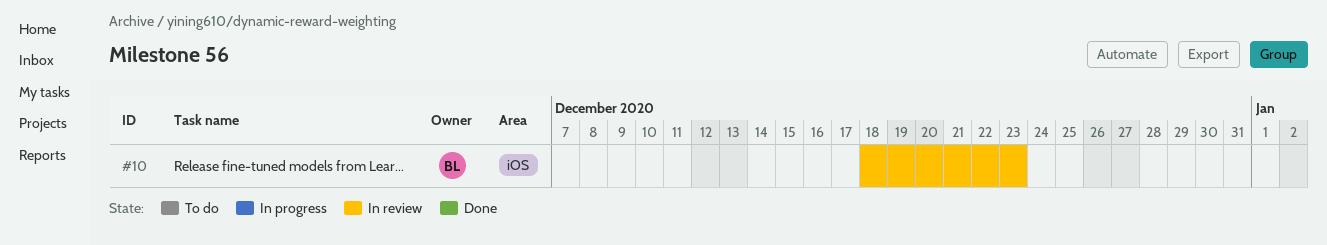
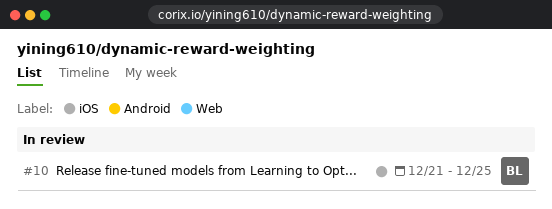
#10, start: Dec 18 -> Dec 21
#10, due: Dec 23 -> Dec 25

